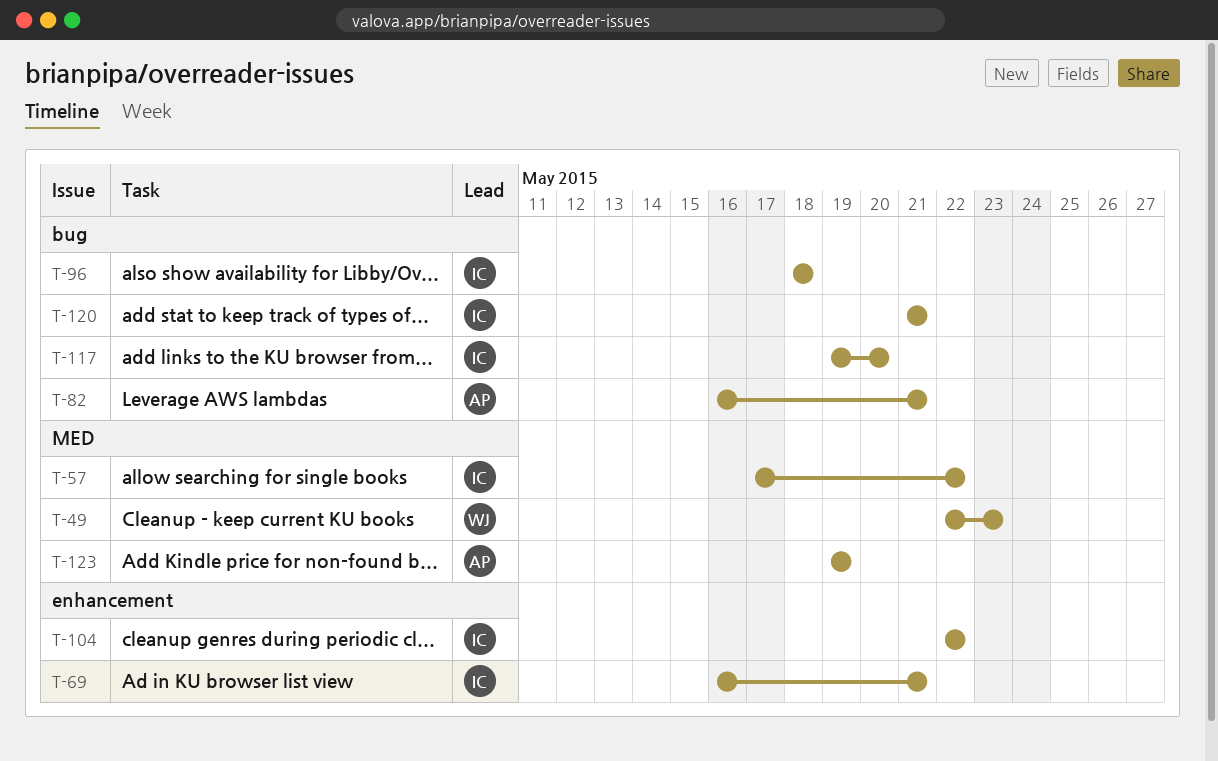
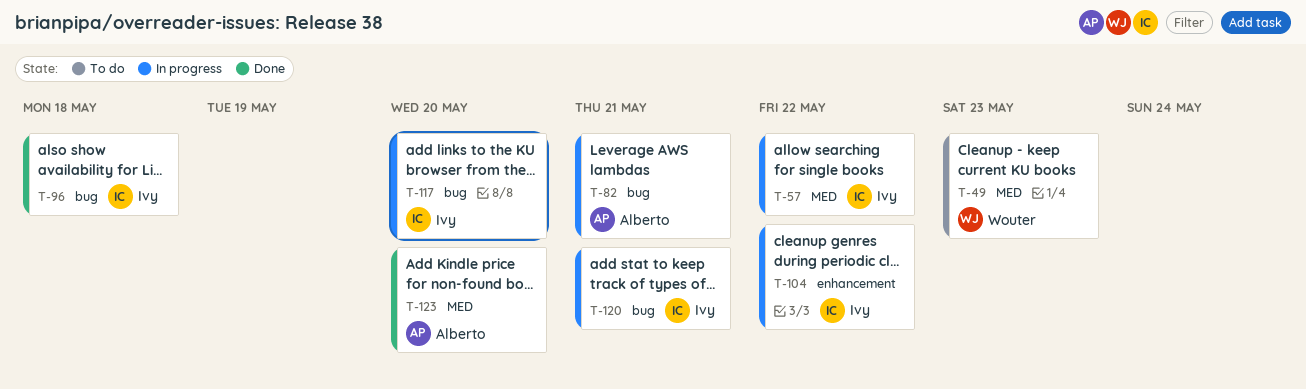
T-69: present -> none
T-123, due: May 19 -> May 20

